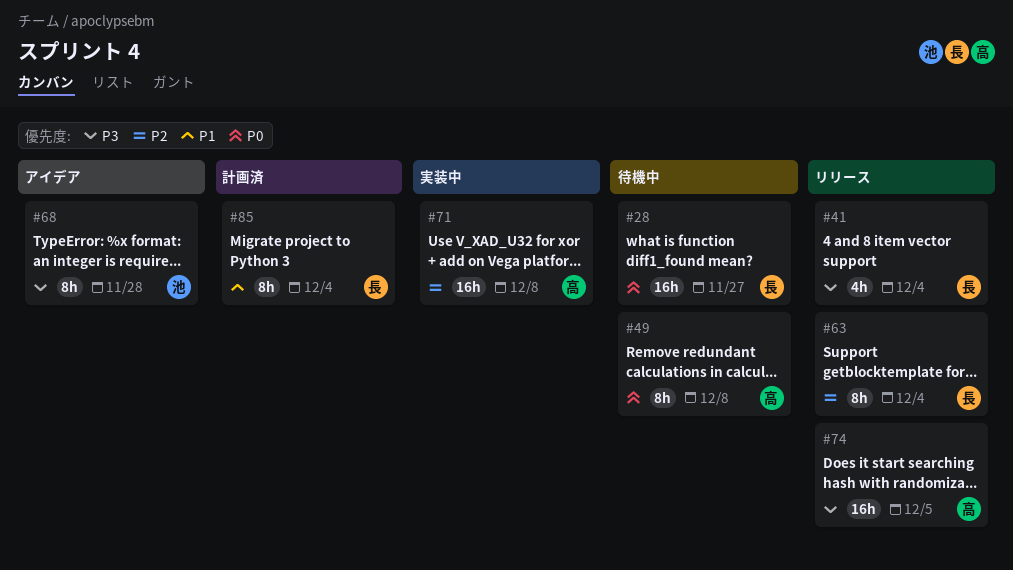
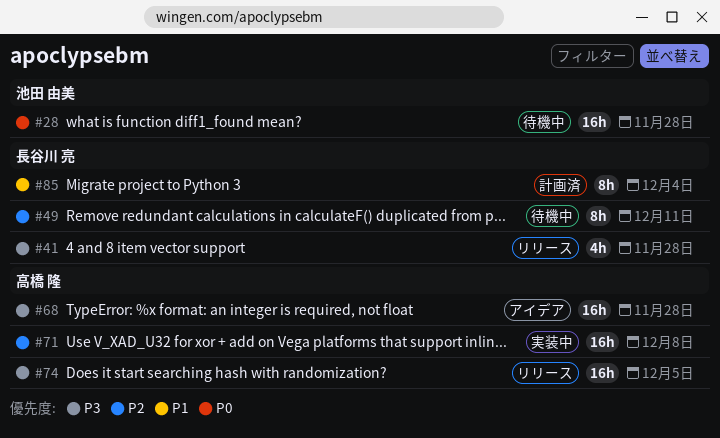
#28, owner: 長谷川 亮 -> 池田 由美
#28, due: Nov 27 -> Nov 28
#41, due: Dec 4 -> Nov 28
#49, owner: 高橋 隆 -> 長谷川 亮
#49, priority: P0 -> P2
#49, due: Dec 8 -> Dec 11
#63: present -> none
#68, owner: 池田 由美 -> 高橋 隆
#68, estimate: 8h -> 16h

